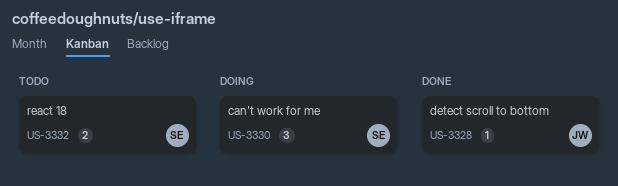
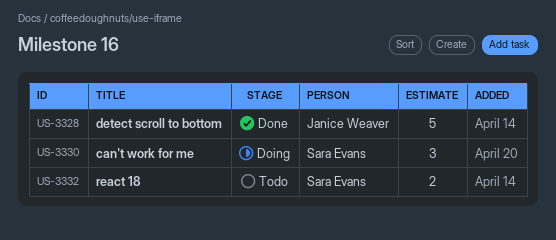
US-3328, estimate: 1 -> 5

